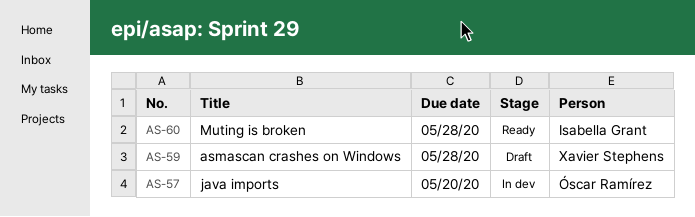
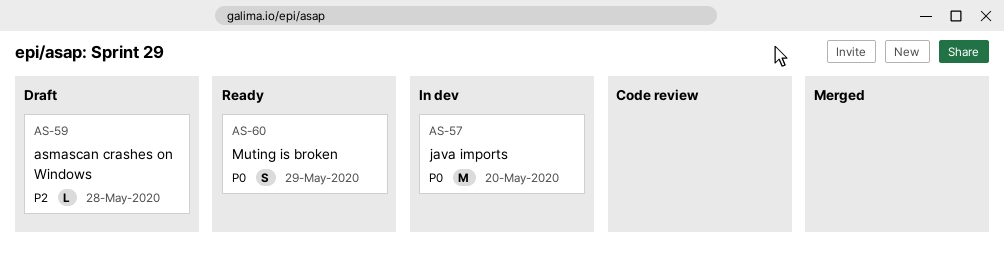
AS-60, due: May 28 -> May 29

